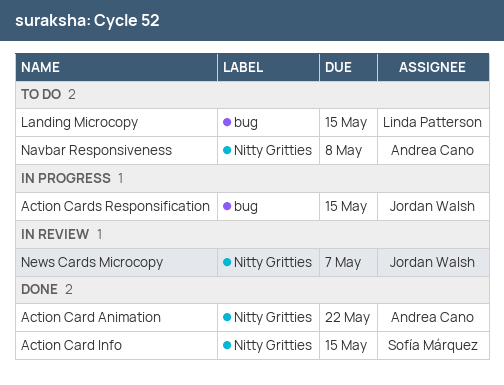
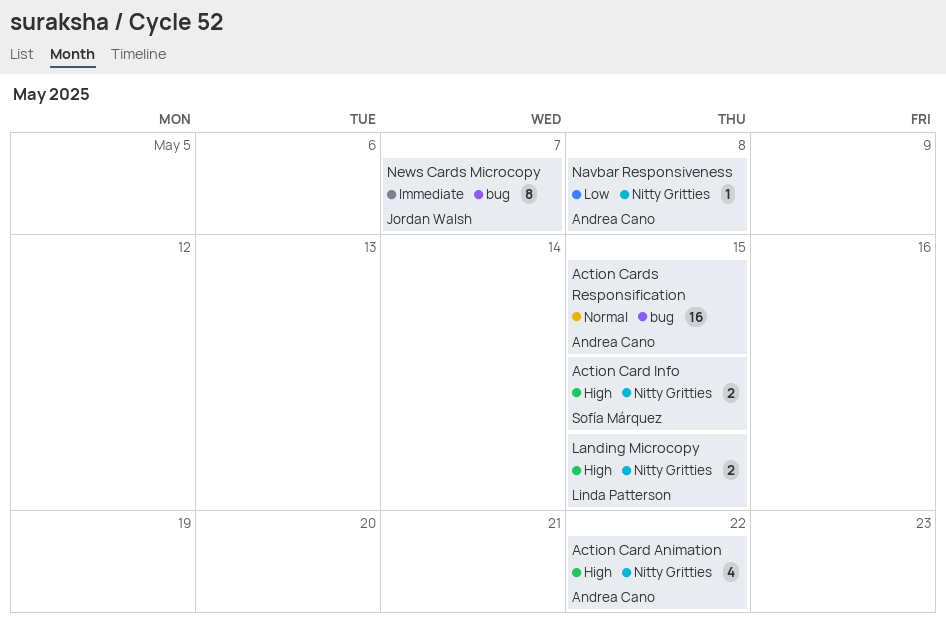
Action Cards Responsification, owner: Jordan Walsh -> Andrea Cano
Landing Microcopy, label: bug -> Nitty Gritties
News Cards Microcopy, label: Nitty Gritties -> bug

